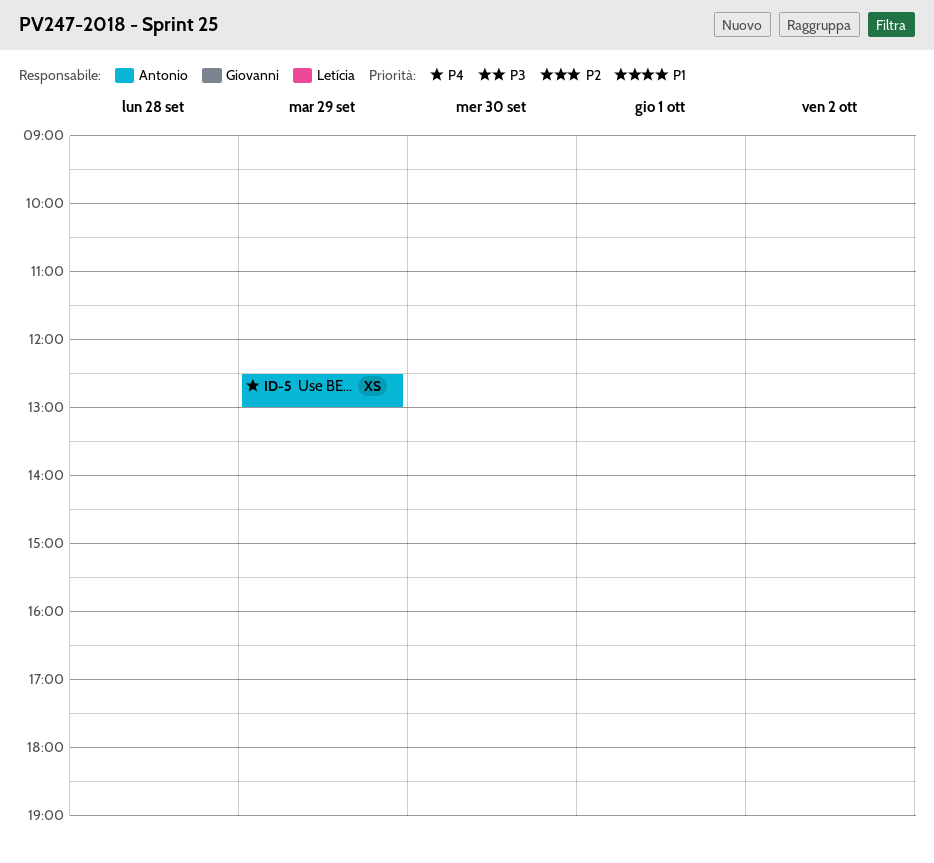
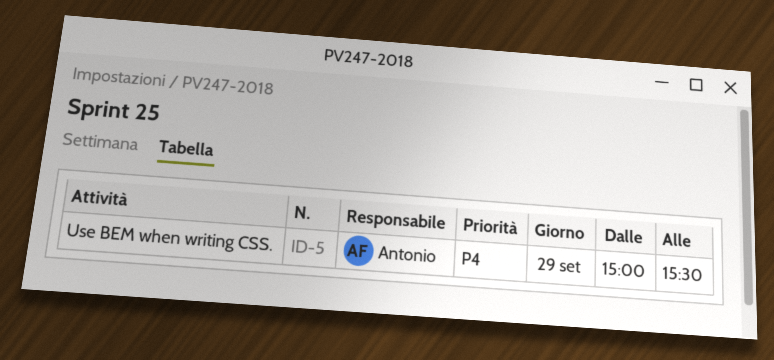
ID-5, begins: 12:30 -> 15:00
ID-5, ends: 13:00 -> 15:30

